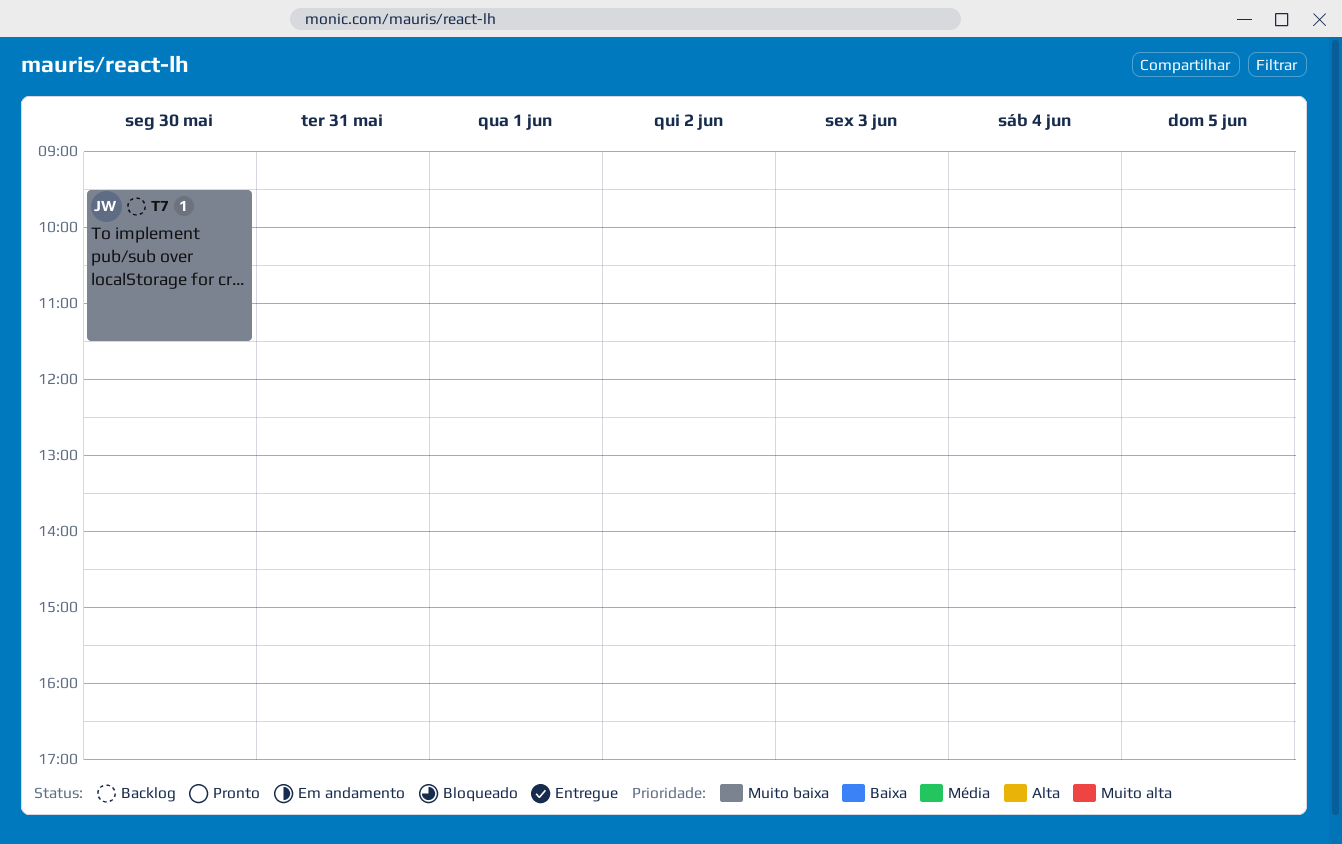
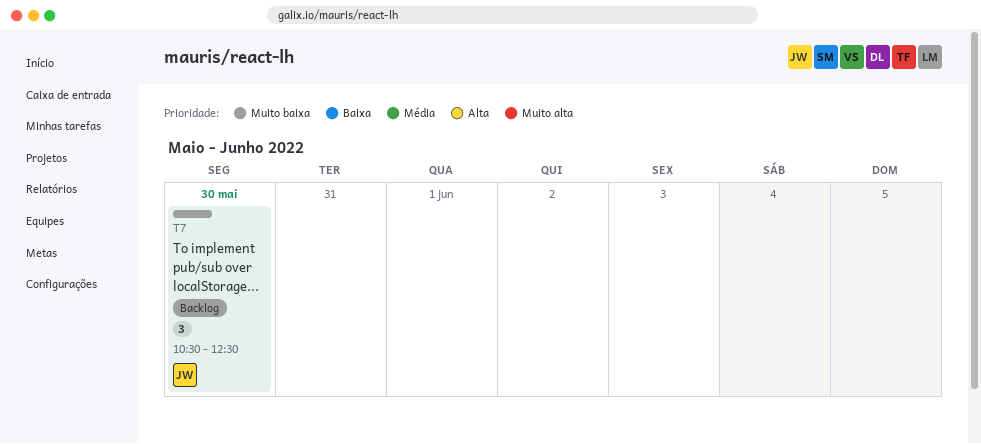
T7, estimate: 1 -> 3
T7, begins: 09:30 -> 10:30
T7, ends: 11:30 -> 12:30

